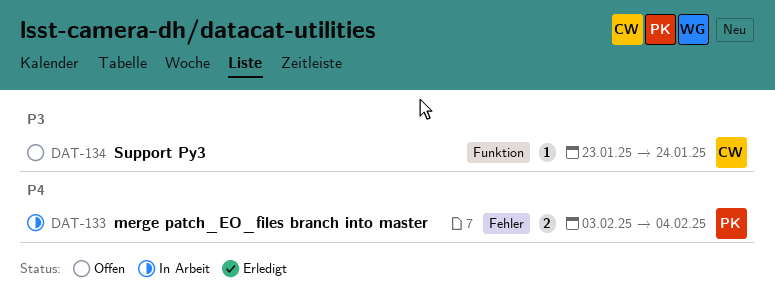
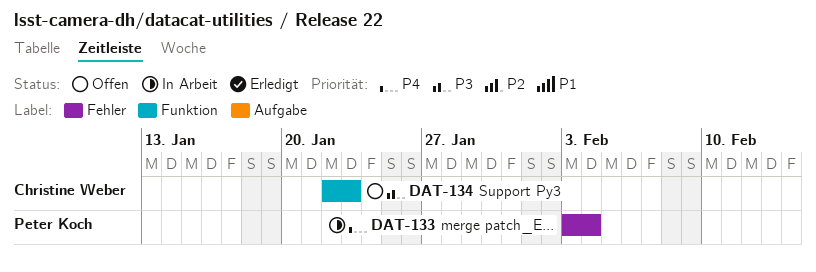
DAT-134, start: Jan 23 -> Jan 22
DAT-134, due: Jan 24 -> Jan 23

